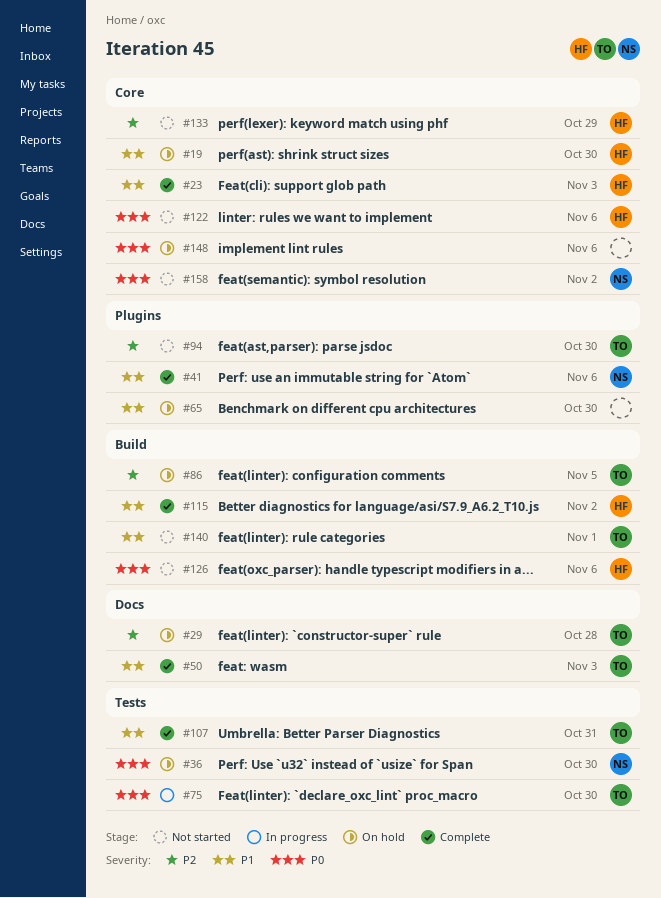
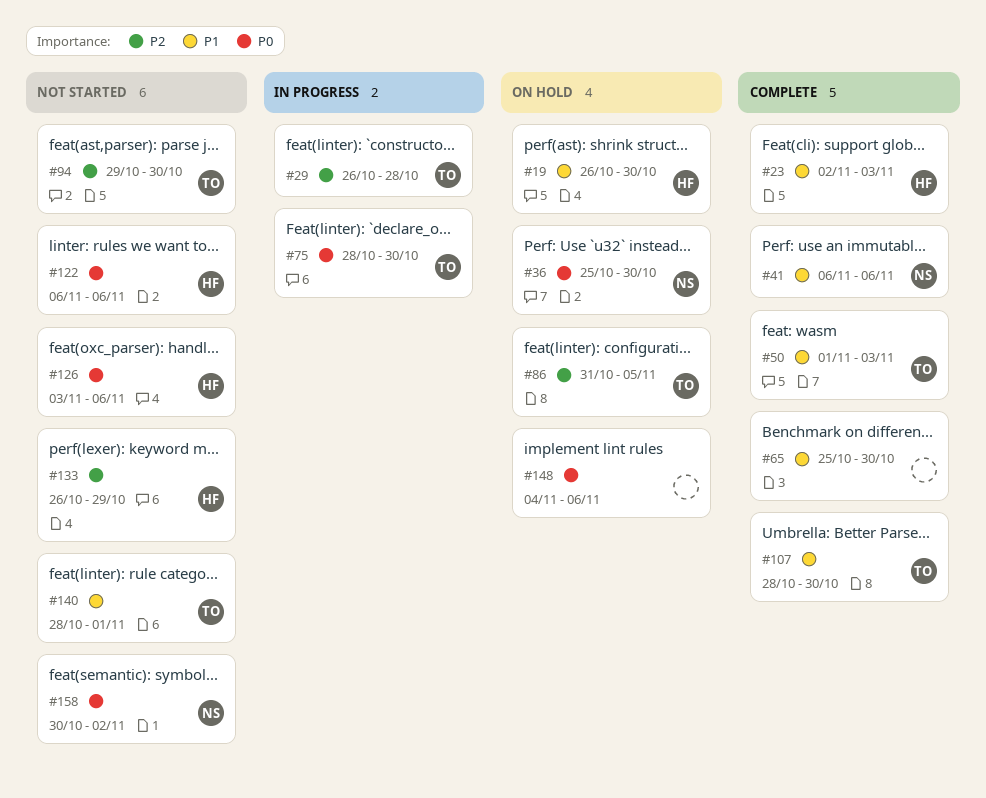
#29, status: On hold -> In progress
#65, status: On hold -> Complete
#107, due: Oct 31 -> Oct 30
#115: present -> none

